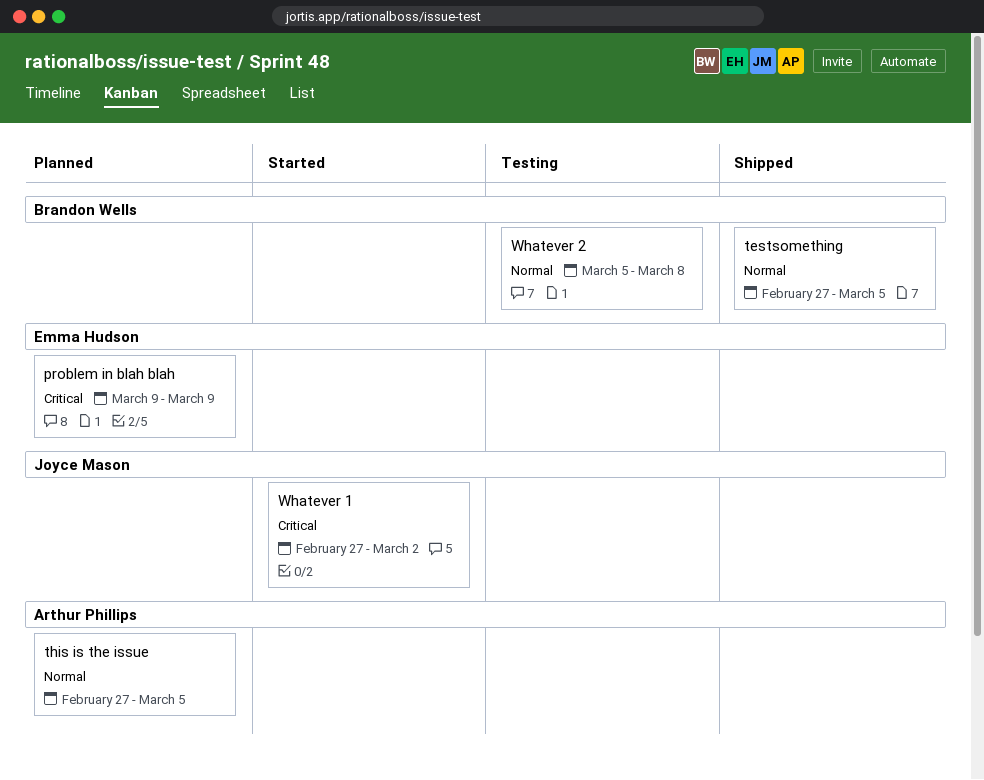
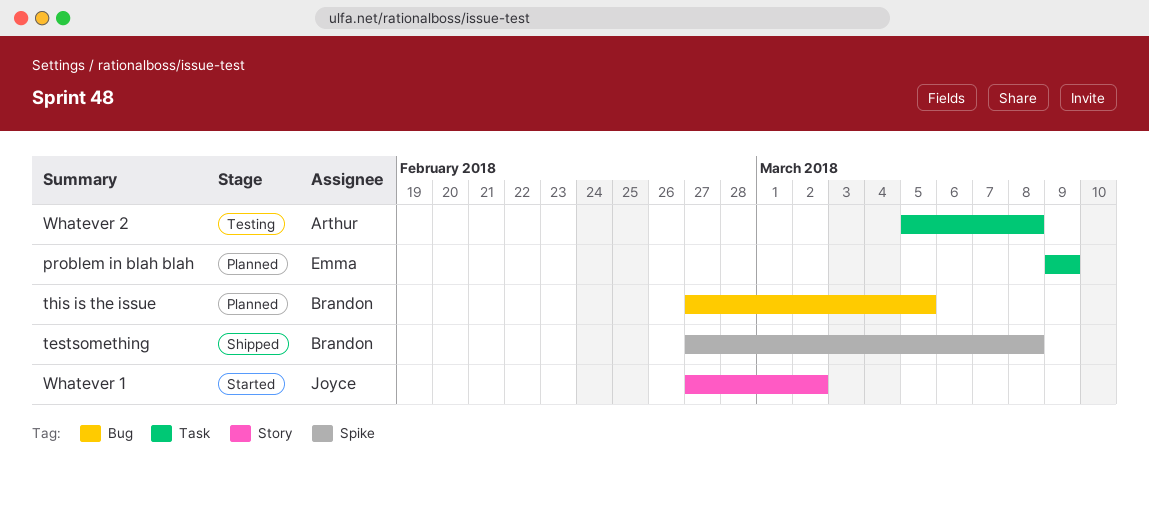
testsomething, due: Mar 5 -> Mar 8
this is the issue, owner: Arthur Phillips -> Brandon Wells
Whatever 2, owner: Brandon Wells -> Arthur Phillips

